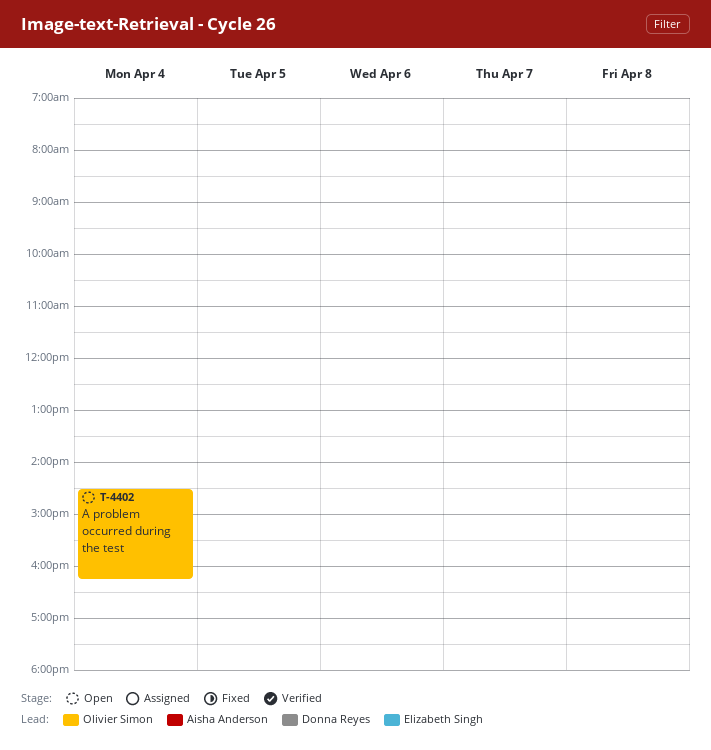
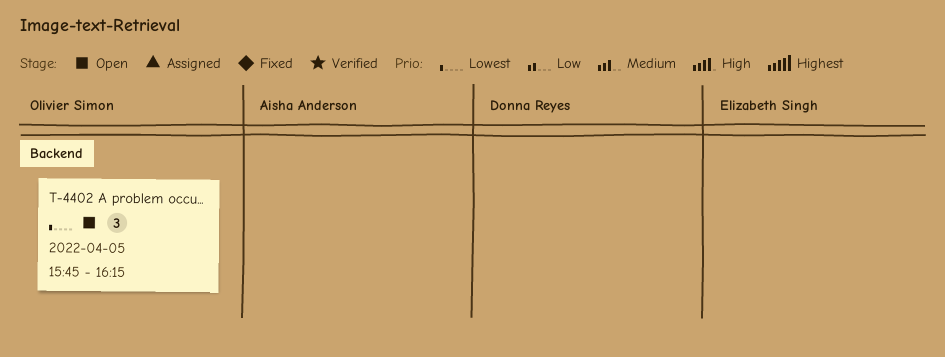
T-4402, day: Apr 4 -> Apr 5
T-4402, begins: 14:30 -> 15:45

